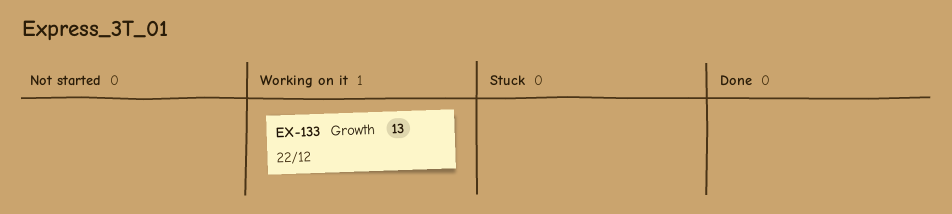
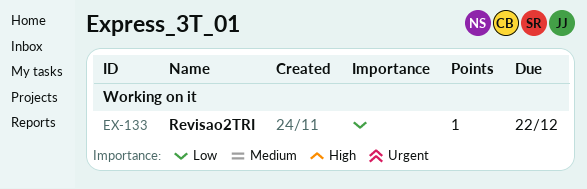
EX-133, estimate: 13 -> 1

